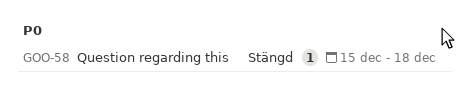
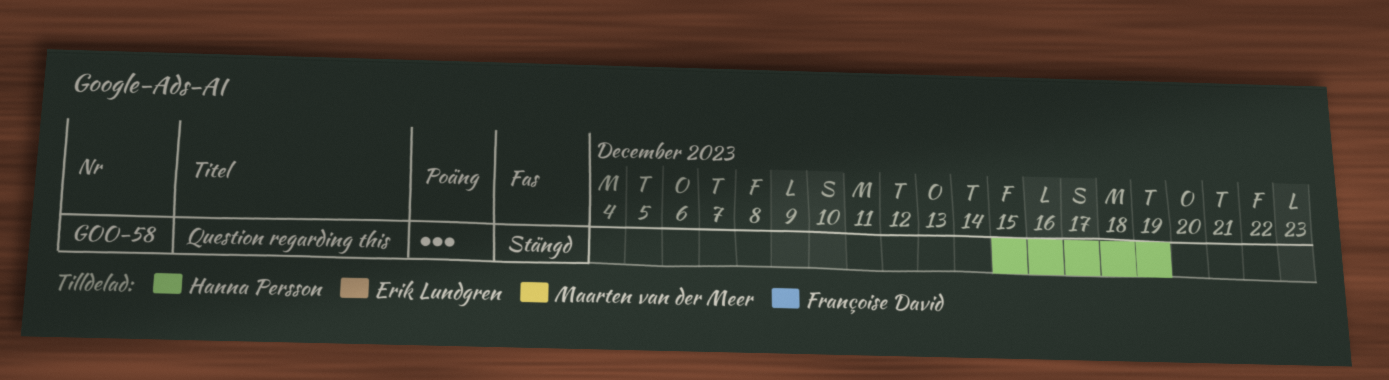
GOO-58, estimate: 1 -> 3
GOO-58, due: Dec 18 -> Dec 19

